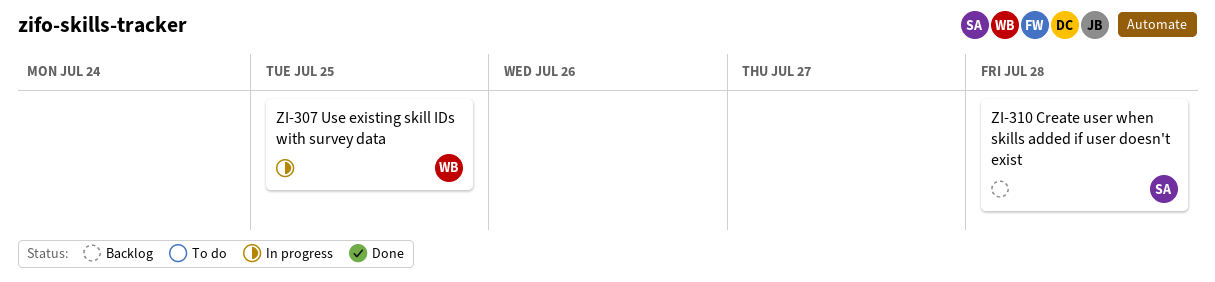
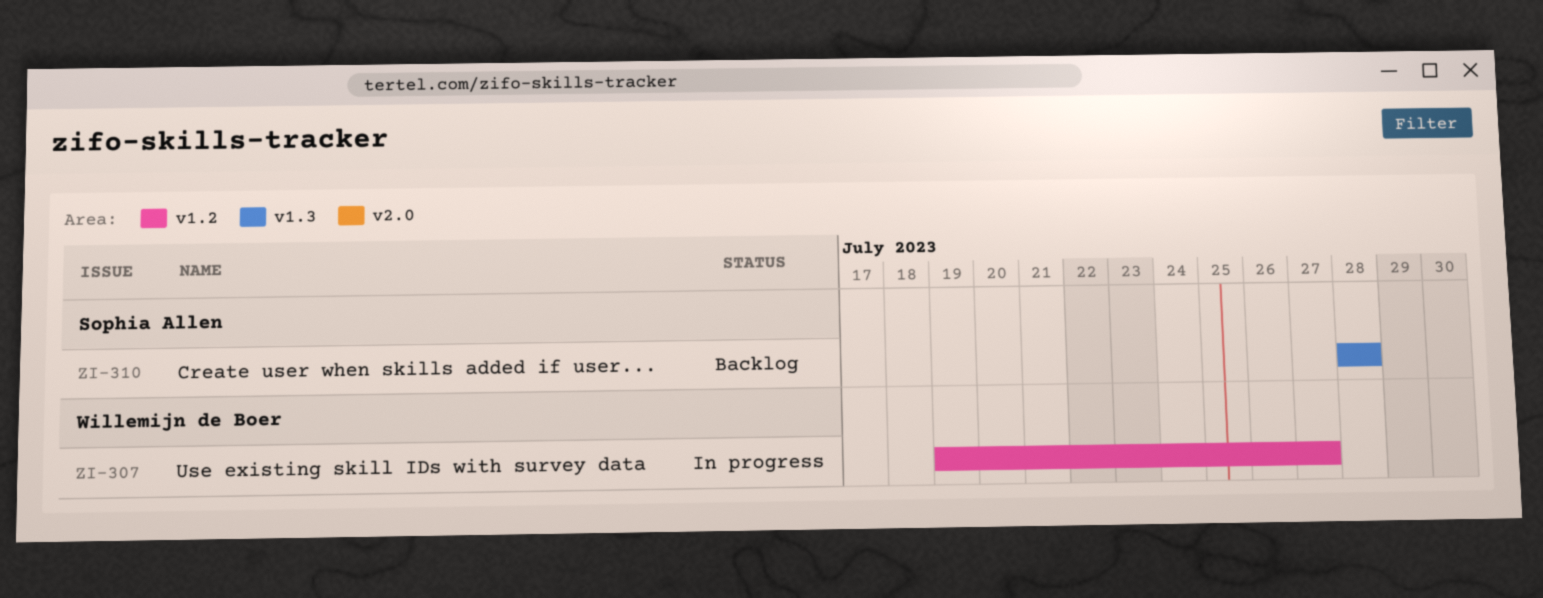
ZI-307, due: Jul 25 -> Jul 27

